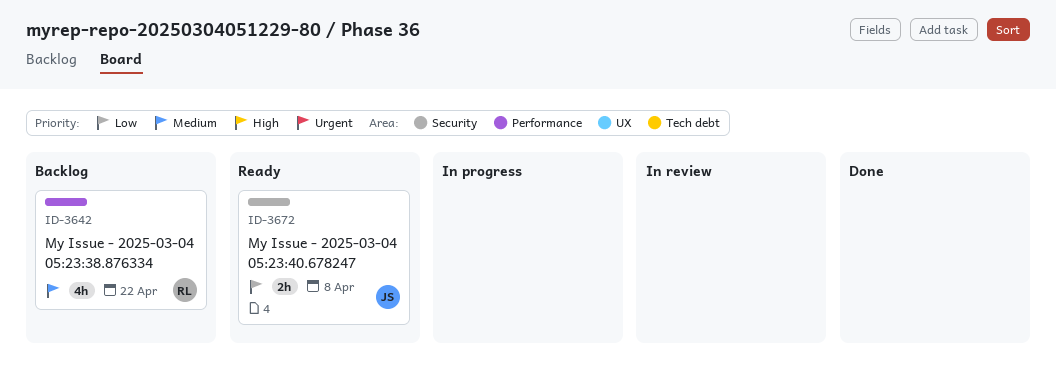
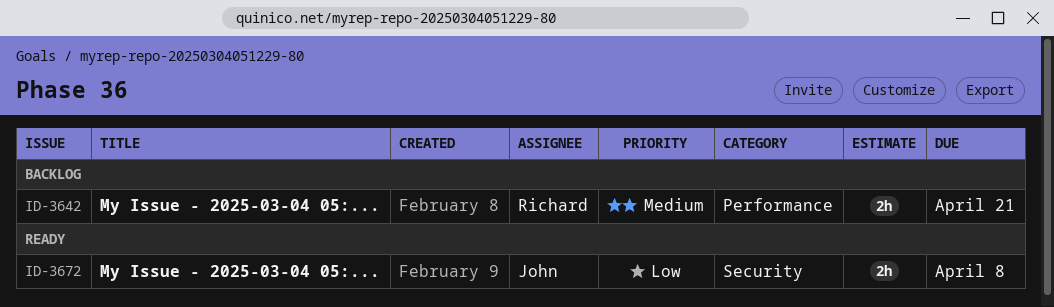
ID-3642, estimate: 4h -> 2h
ID-3642, due: Apr 22 -> Apr 21

